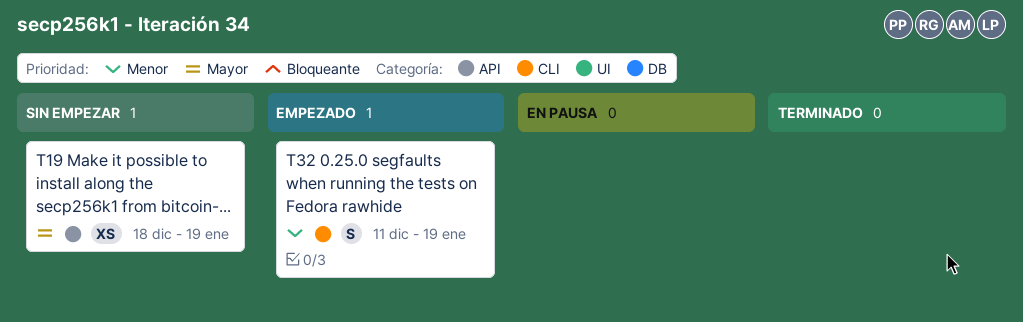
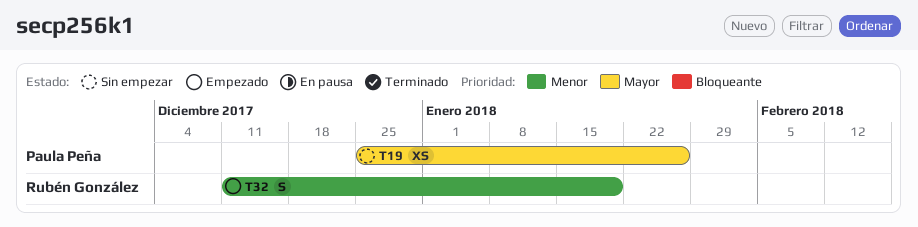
T19, start: Dec 18 -> Dec 25
T19, due: Jan 19 -> Jan 26

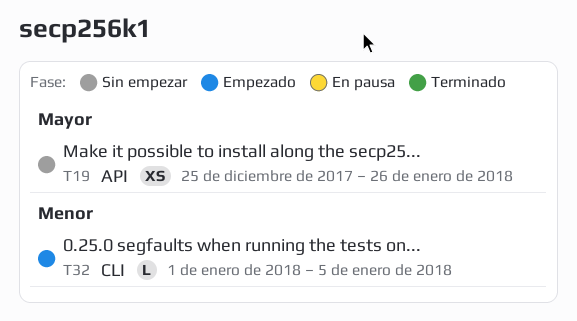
T32, estimate: S -> L
T32, start: Dec 11 -> Jan 1
T32, due: Jan 19 -> Jan 5

